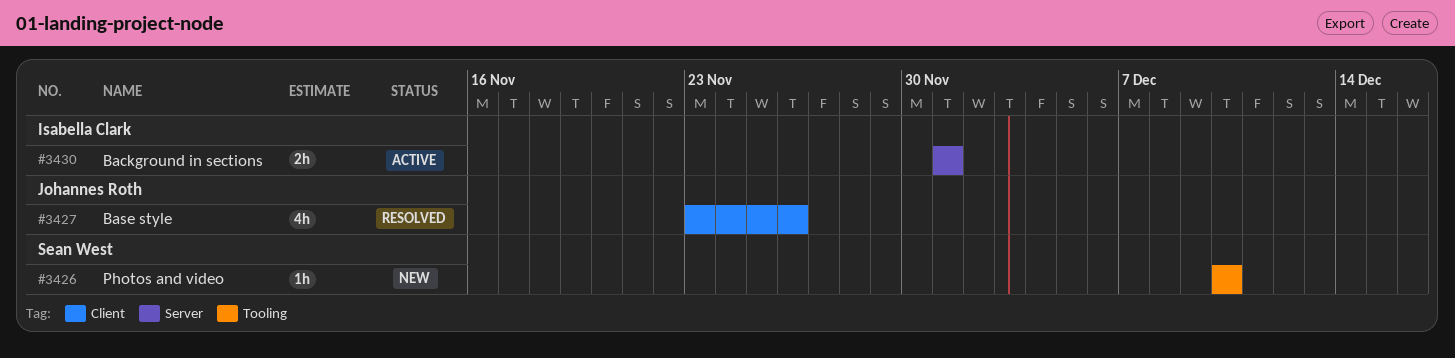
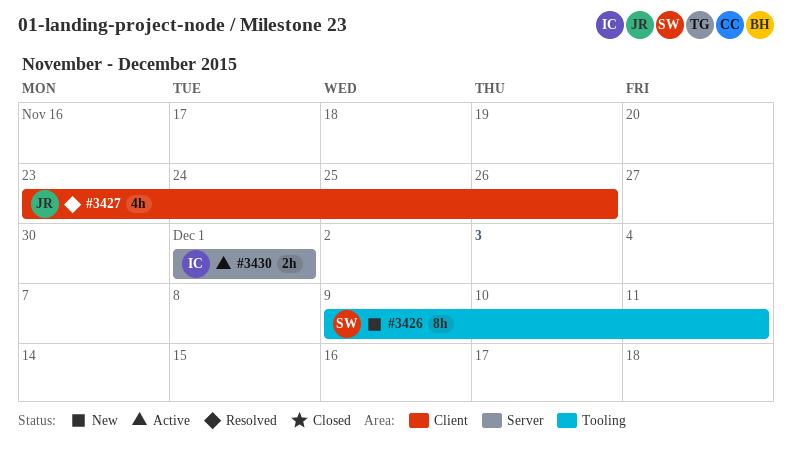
#3426, estimate: 1h -> 8h
#3426, start: Dec 10 -> Dec 9
#3426, due: Dec 10 -> Dec 11

